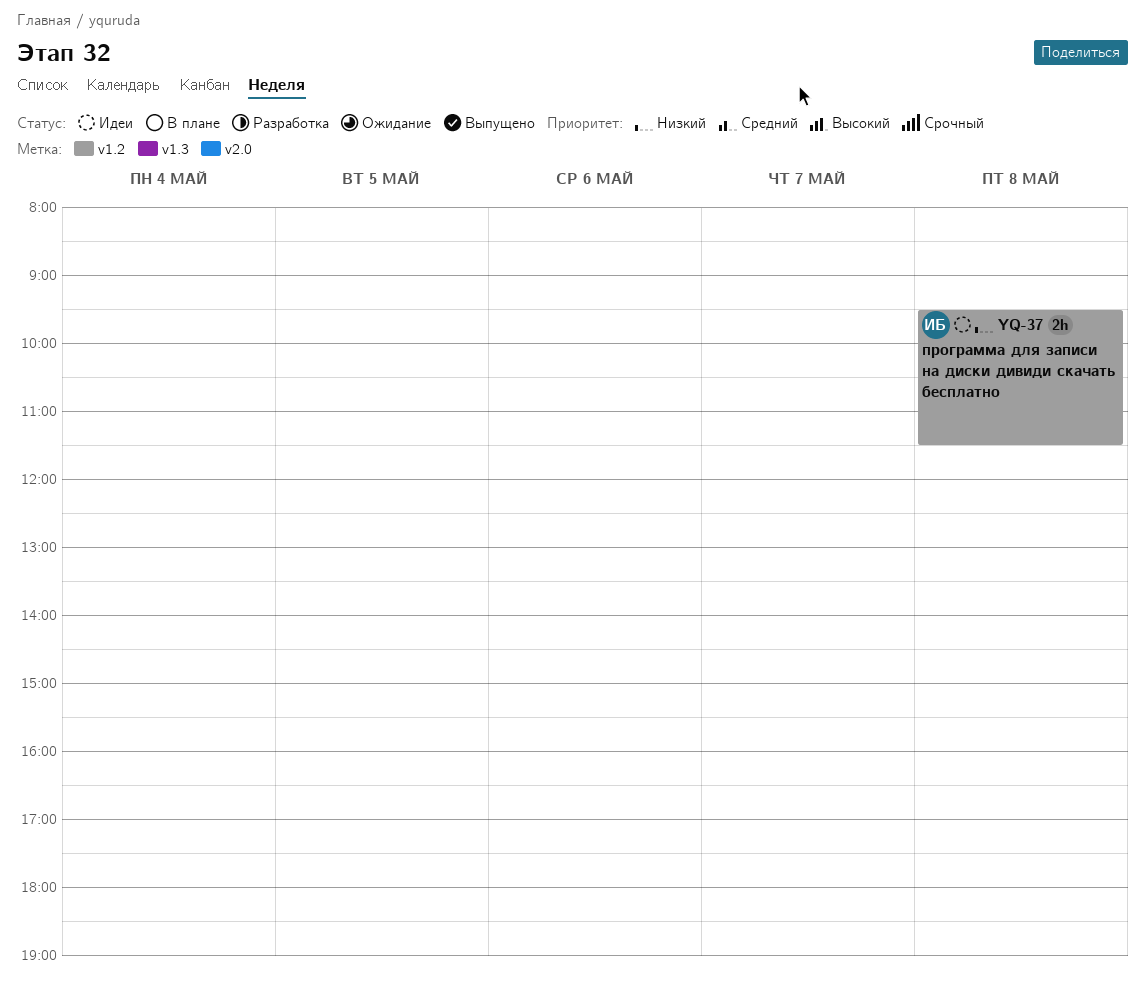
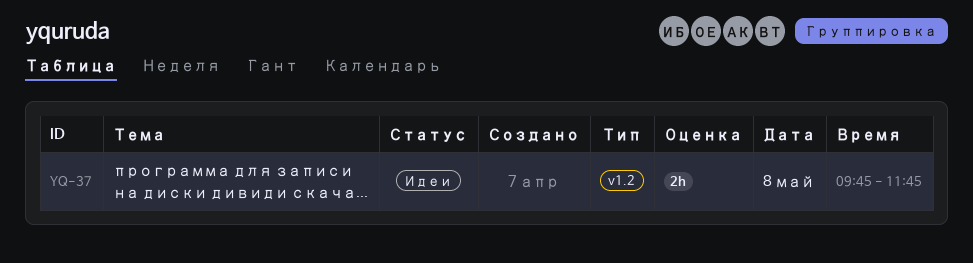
YQ-37, begins: 09:30 -> 09:45
YQ-37, ends: 11:30 -> 11:45

